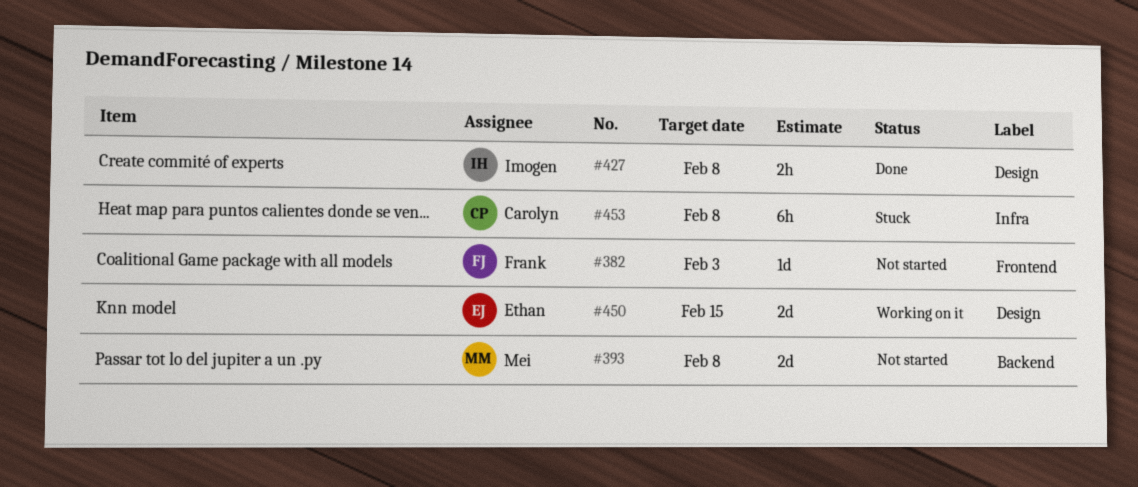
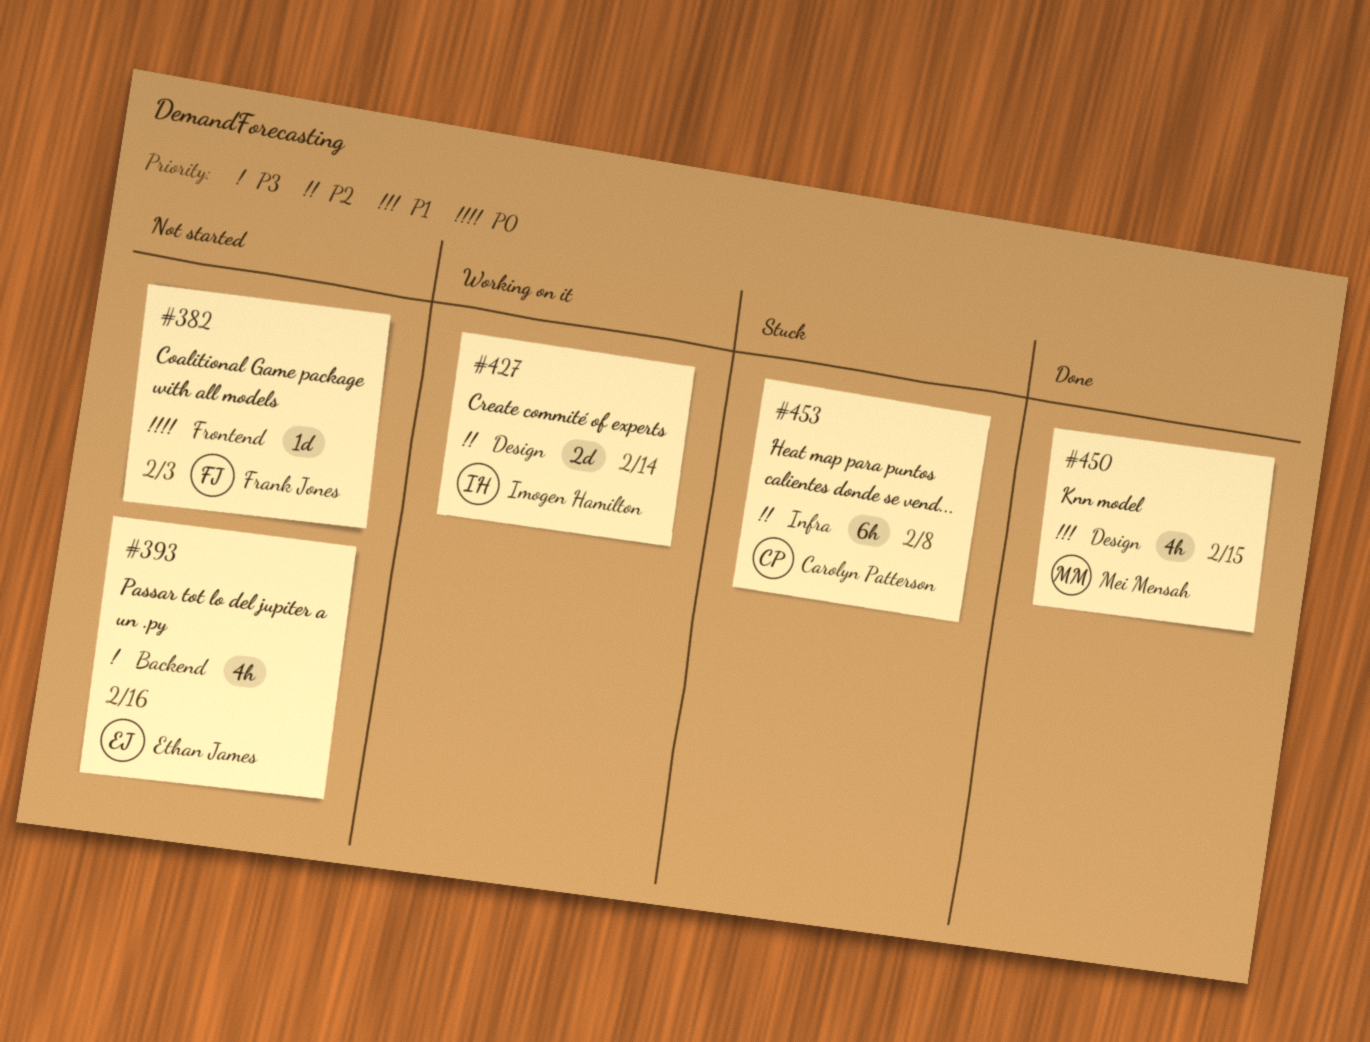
#393, owner: Mei Mensah -> Ethan James
#393, estimate: 2d -> 4h
#393, due: Feb 8 -> Feb 16
#427, status: Done -> Working on it
#427, estimate: 2h -> 2d
#427, due: Feb 8 -> Feb 14
#450, status: Working on it -> Done
#450, owner: Ethan James -> Mei Mensah
#450, estimate: 2d -> 4h

